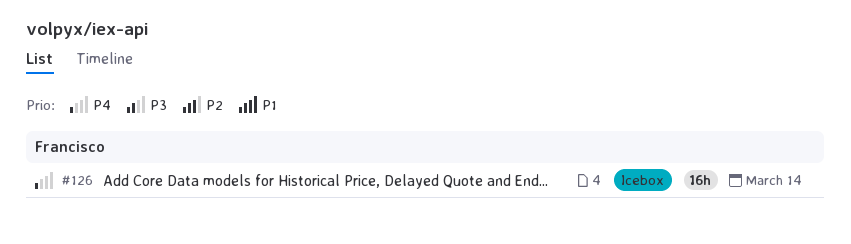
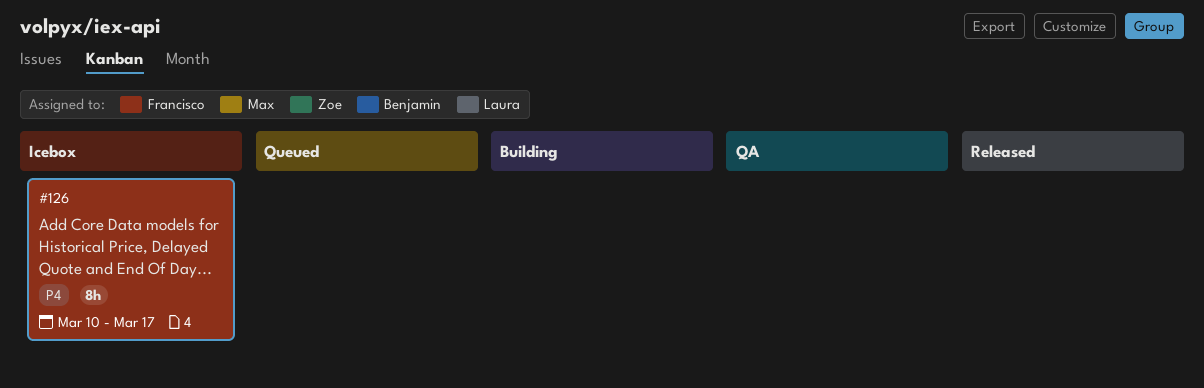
#126, estimate: 16h -> 8h
#126, due: Mar 14 -> Mar 17

